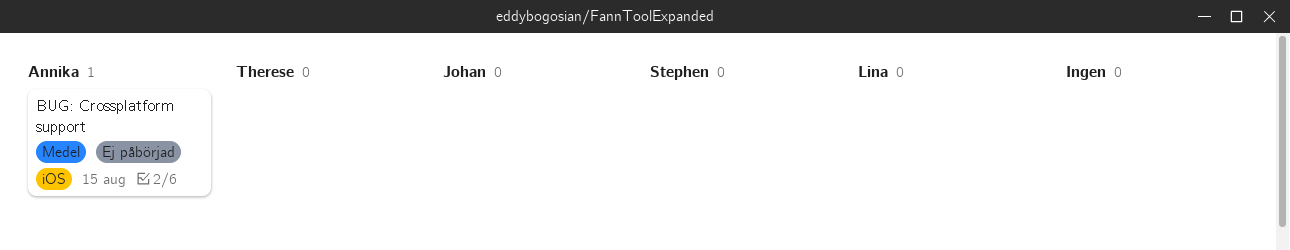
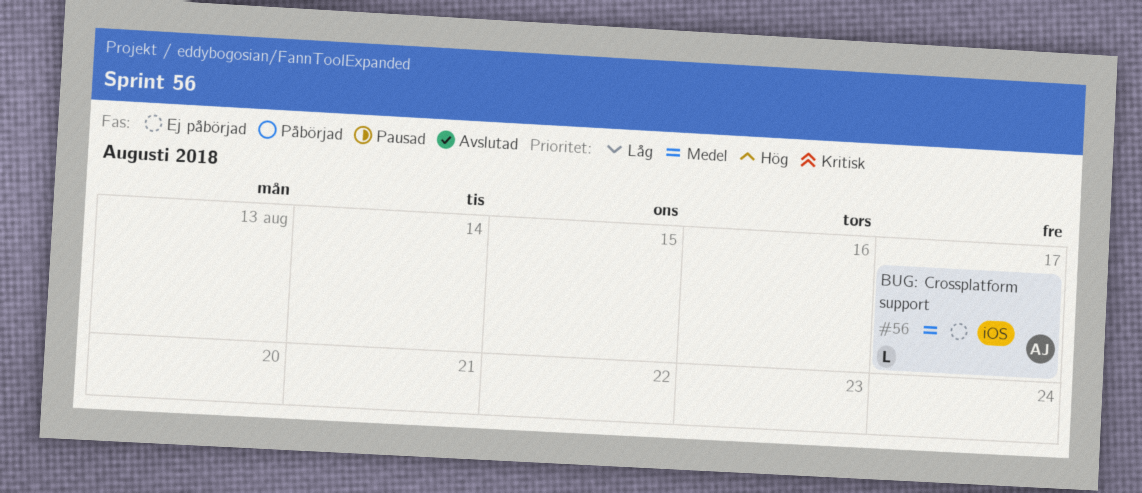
BUG: Crossplatform support, due: Aug 15 -> Aug 17

